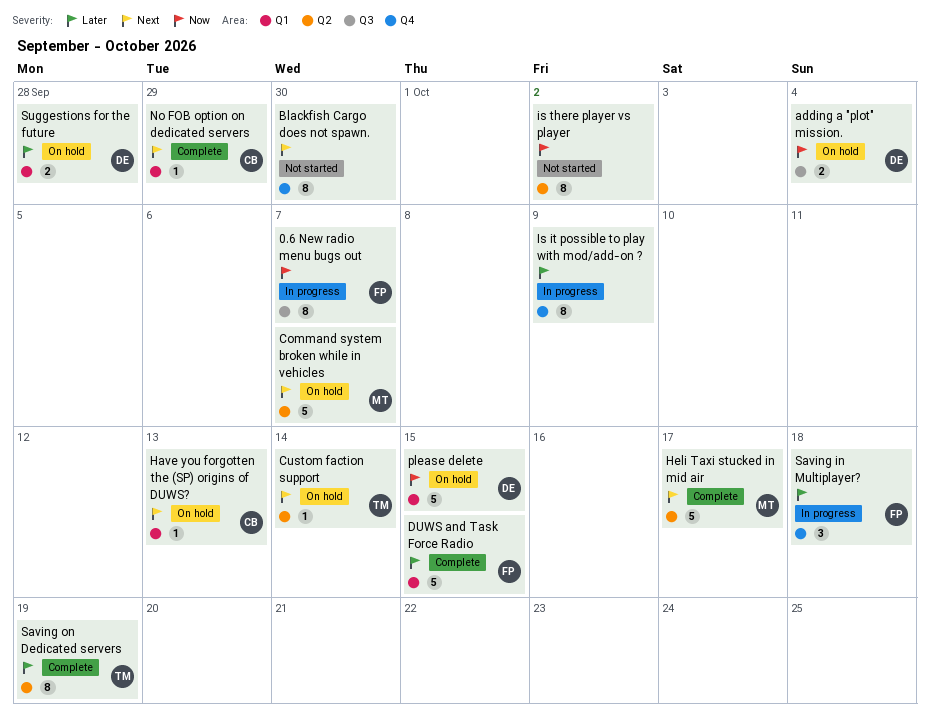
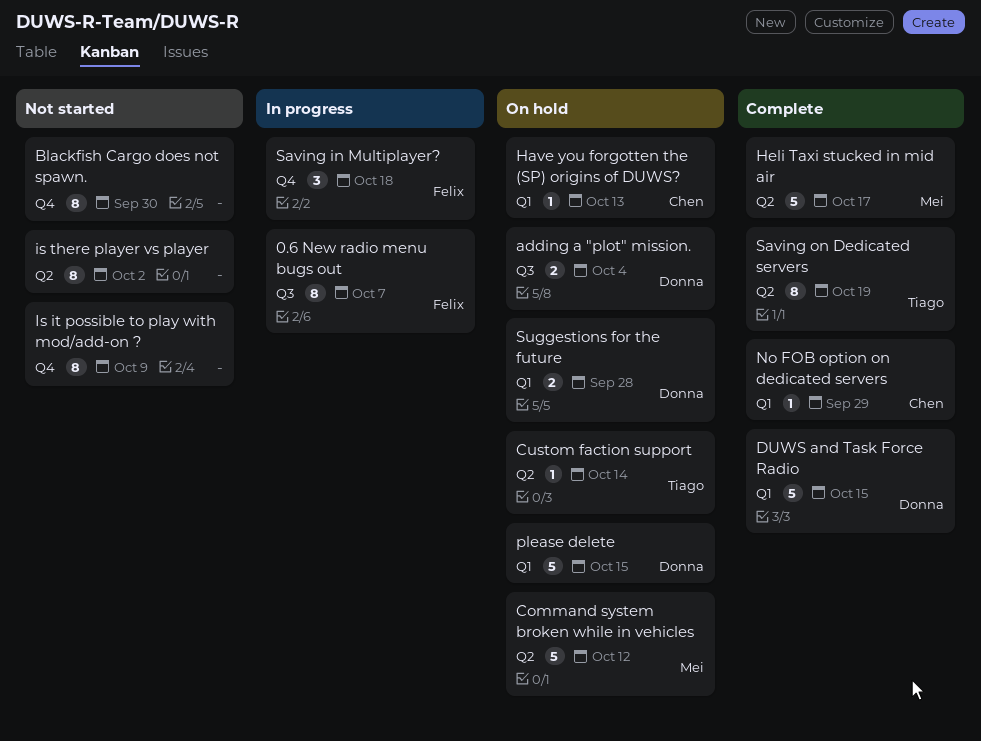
Command system broken while in vehicles, due: Oct 7 -> Oct 12
DUWS and Task Force Radio, owner: Felix -> Donna
Is it possible to play with mod/add-on ?, status: In progress -> Not started

